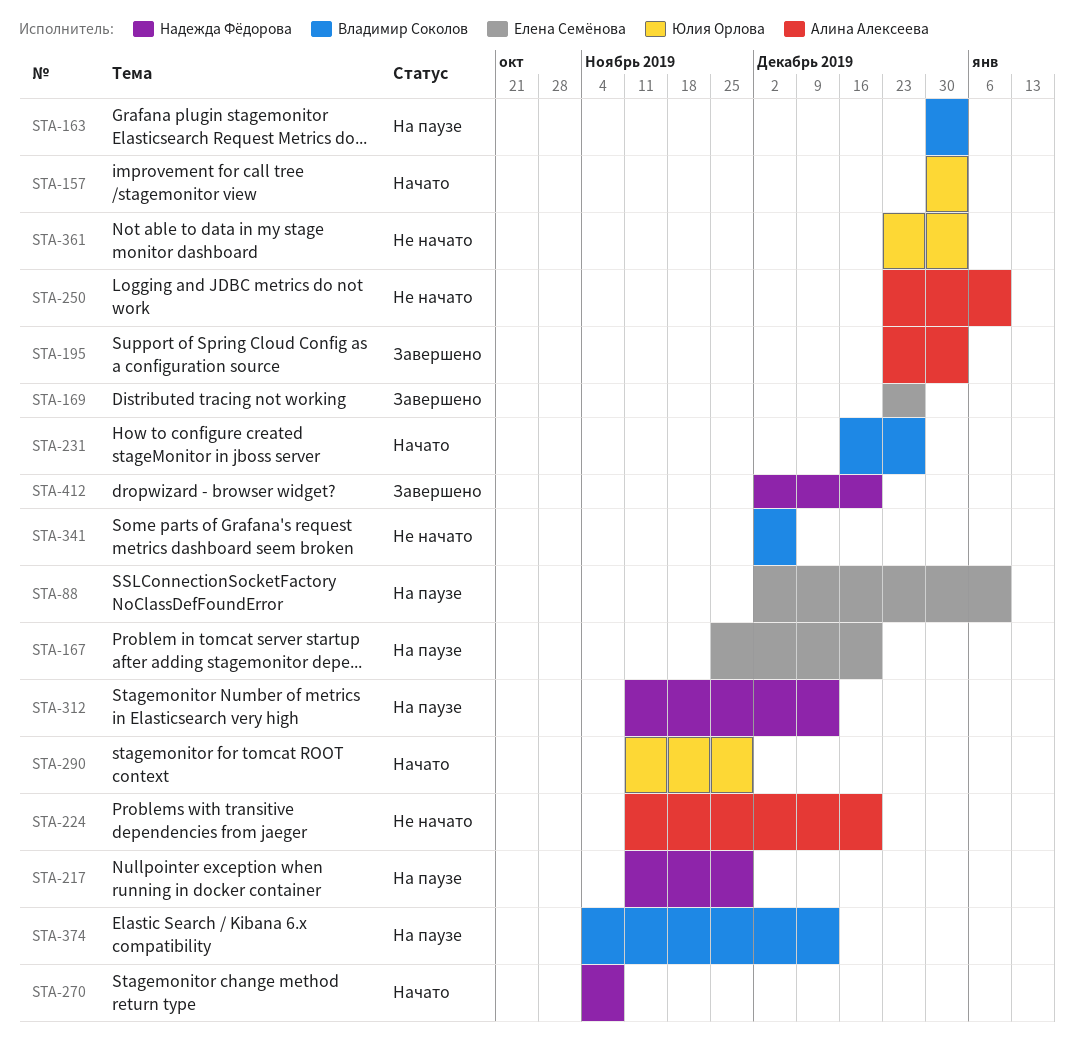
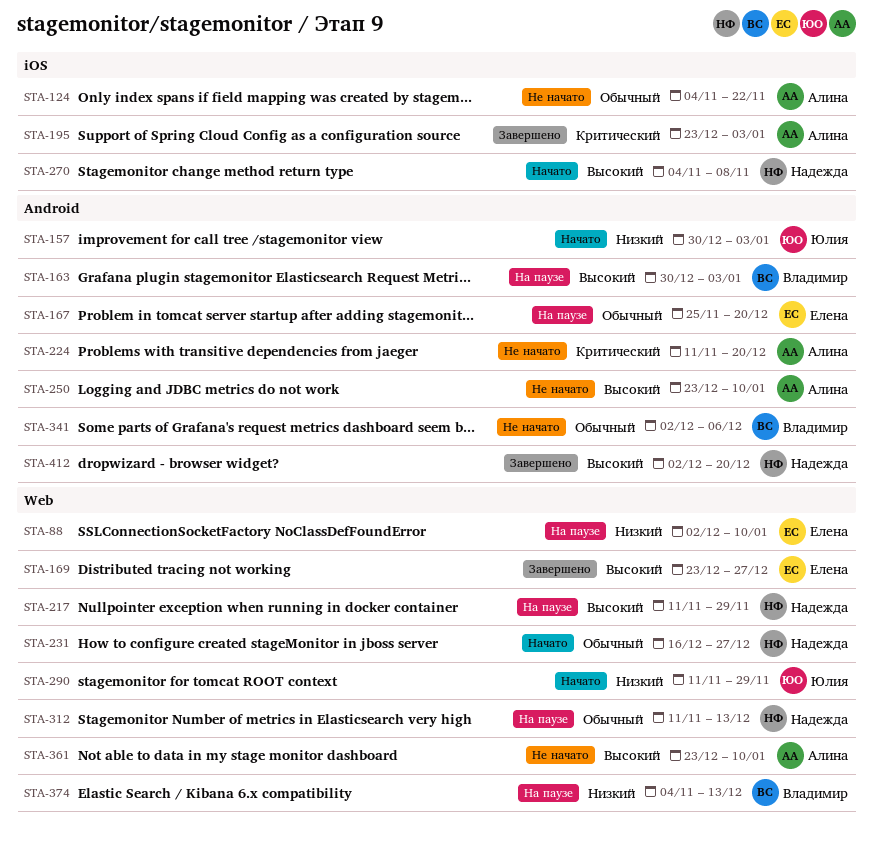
STA-124: none -> present
STA-231, owner: Владимир Соколов -> Надежда Фёдорова
STA-361, owner: Юлия Орлова -> Алина Алексеева
STA-361, due: Jan 3 -> Jan 10

